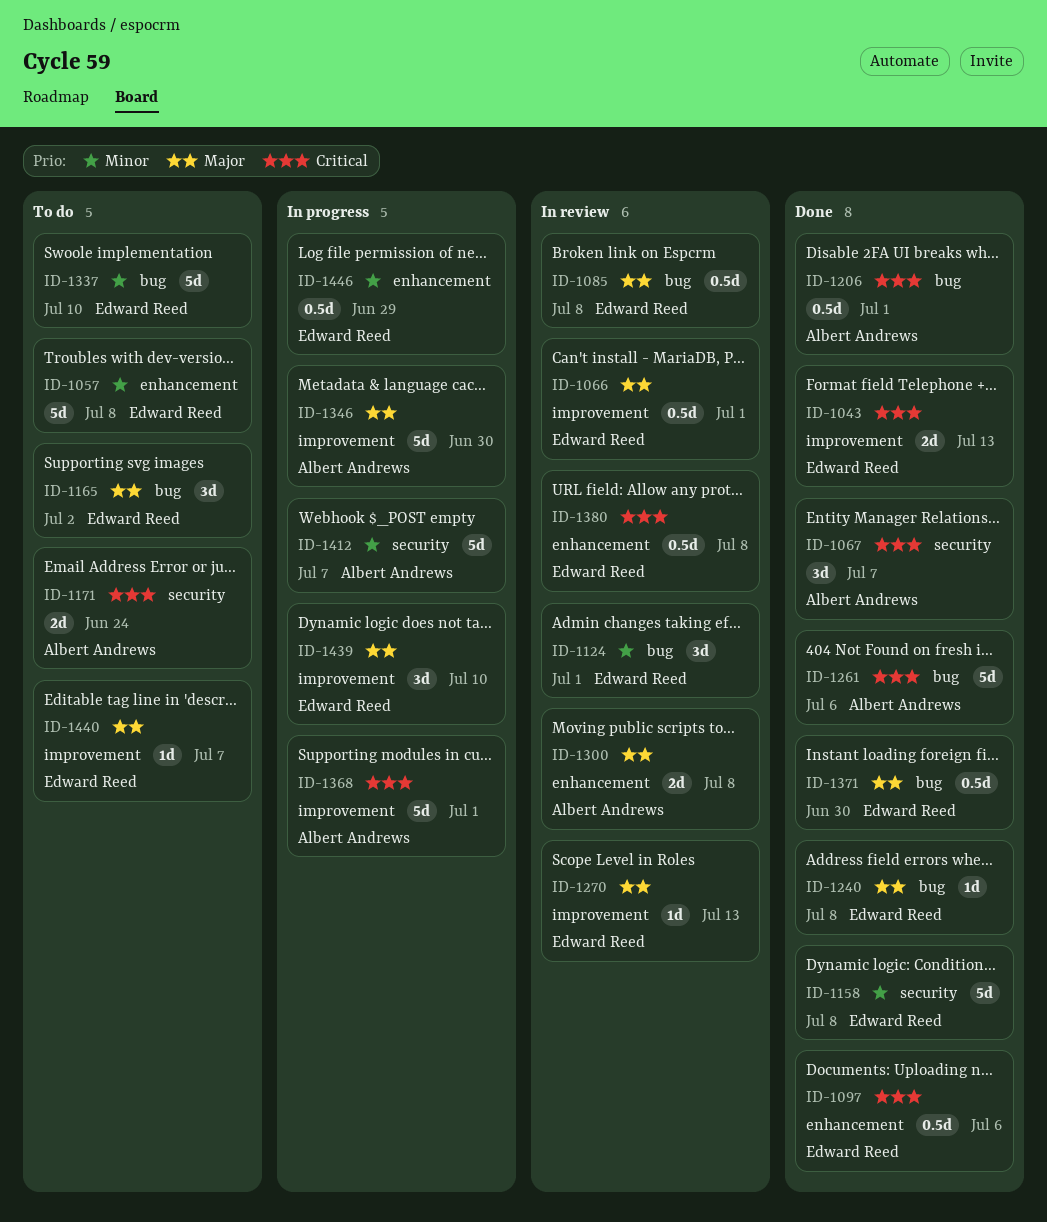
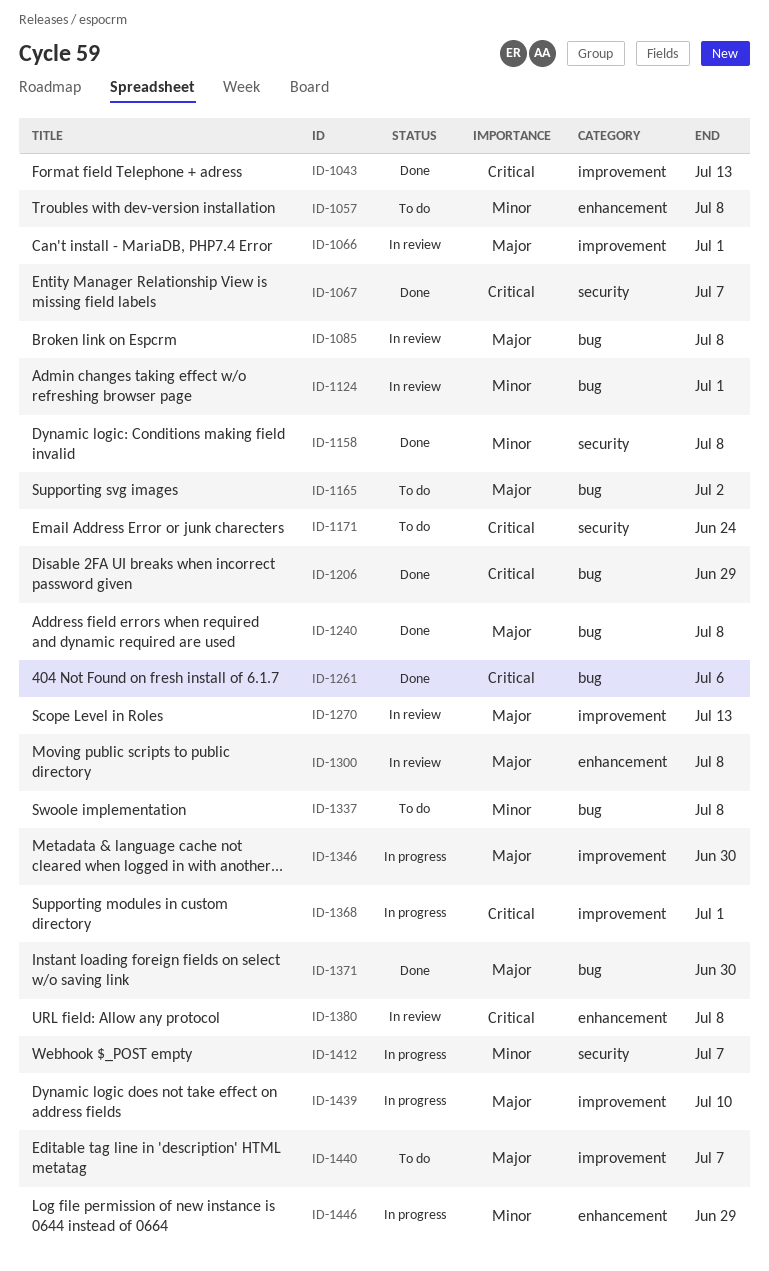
ID-1097: present -> none
ID-1206, due: Jul 1 -> Jun 29
ID-1337, due: Jul 10 -> Jul 8

